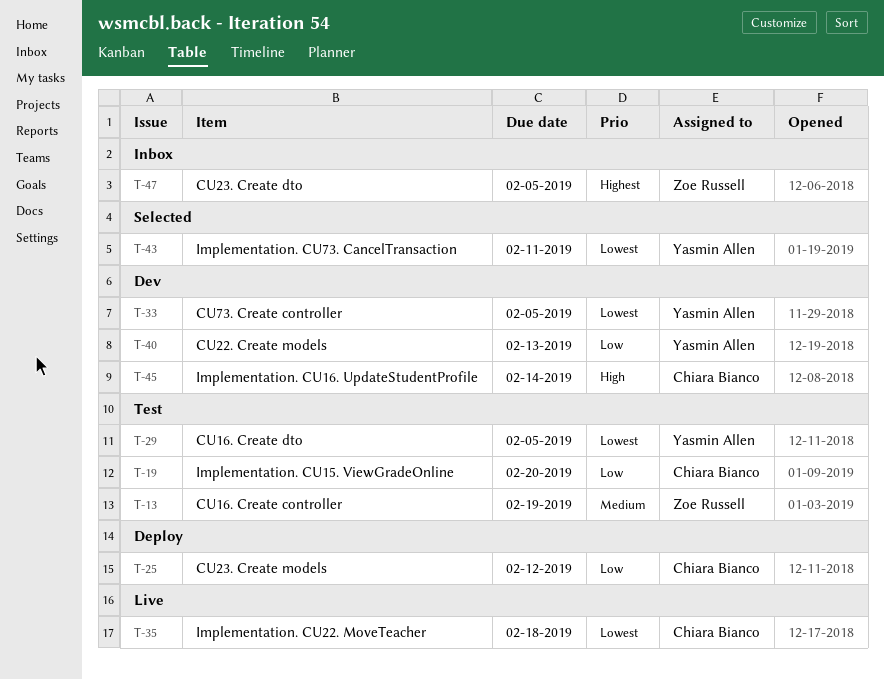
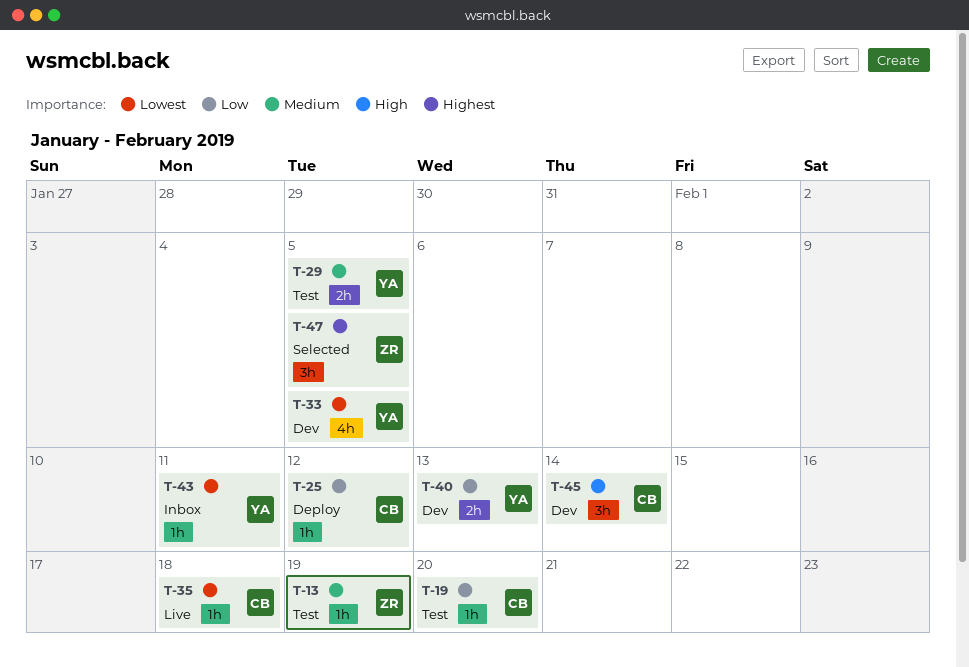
T-29, priority: Lowest -> Medium
T-43, status: Selected -> Inbox
T-47, status: Inbox -> Selected

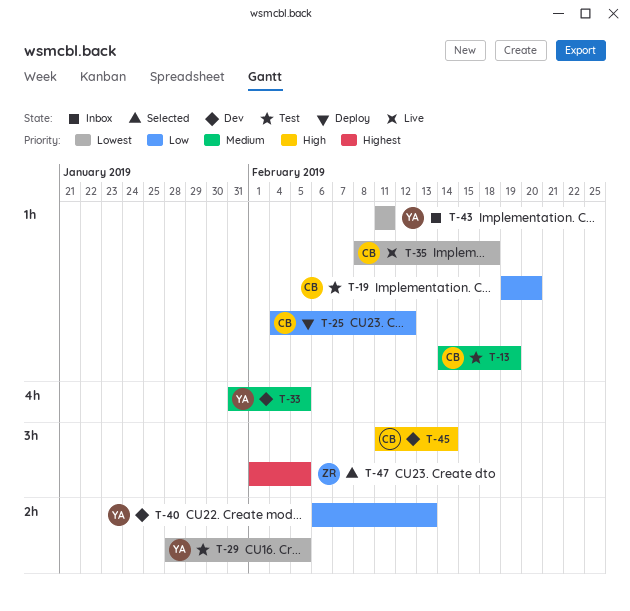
T-13, owner: ZR -> CB
T-29, priority: Medium -> Lowest
T-33, priority: Lowest -> Medium

